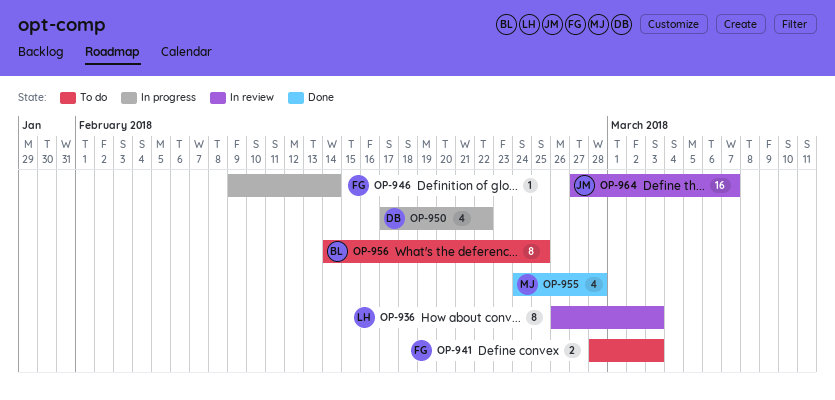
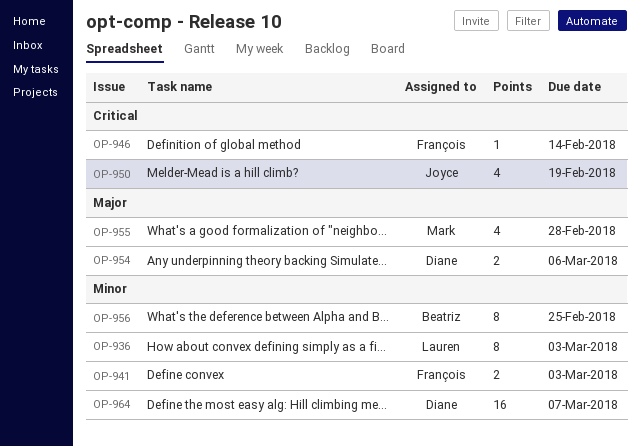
OP-950, owner: Diane -> Joyce
OP-950, due: Feb 22 -> Feb 19
OP-954: none -> present
OP-964, owner: Joyce -> Diane

